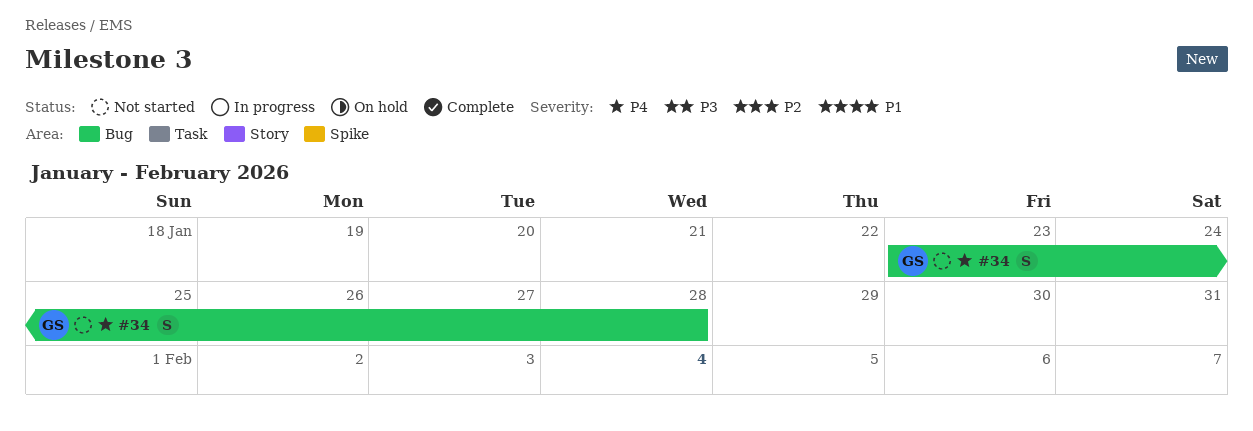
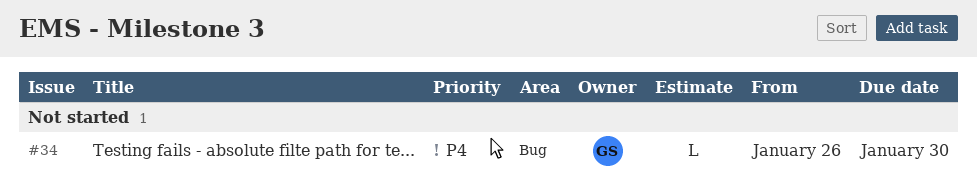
#34, estimate: S -> L
#34, start: Jan 23 -> Jan 26
#34, due: Jan 28 -> Jan 30

